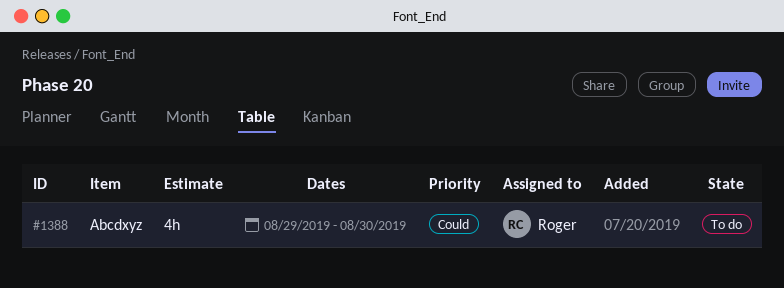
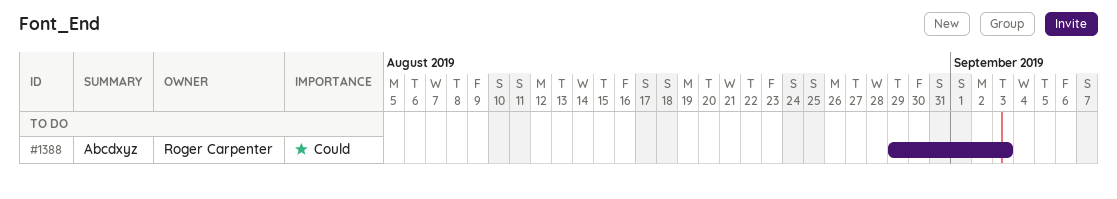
#1388, due: Aug 30 -> Sep 3

